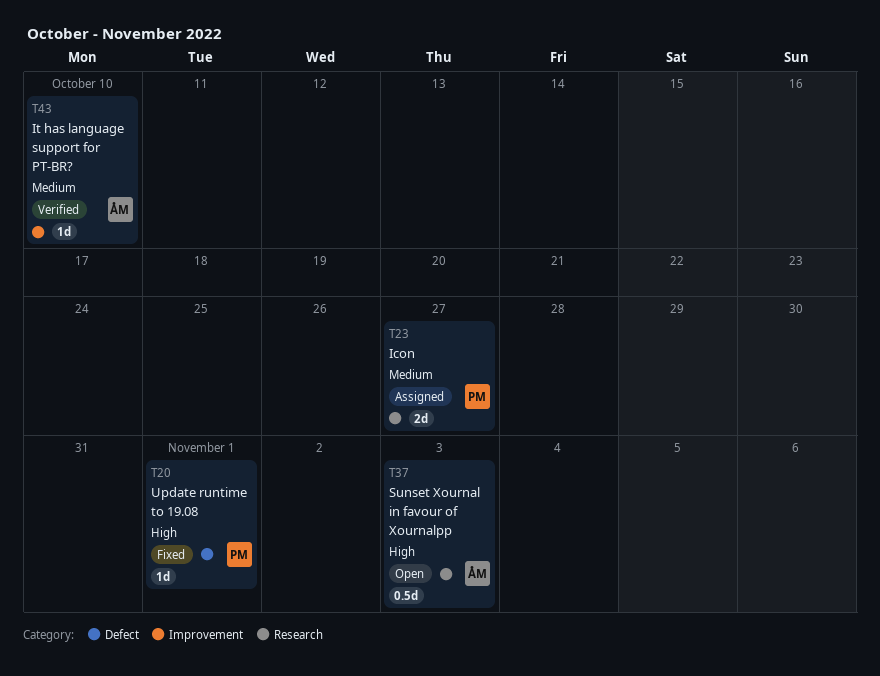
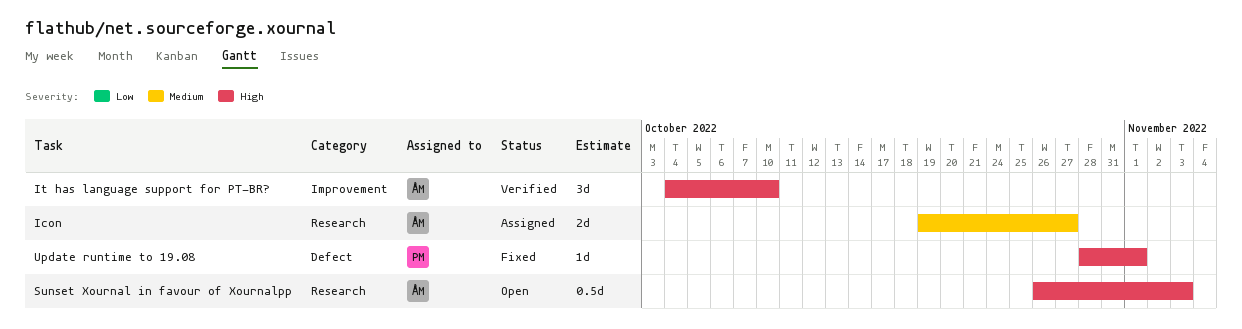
Icon, owner: PM -> ÅM
It has language support for PT-BR?, priority: Medium -> High
It has language support for PT-BR?, estimate: 1d -> 3d

